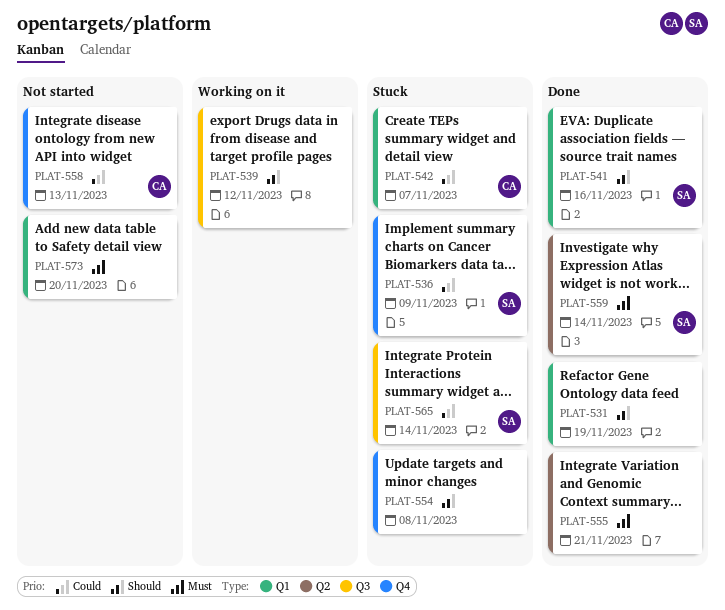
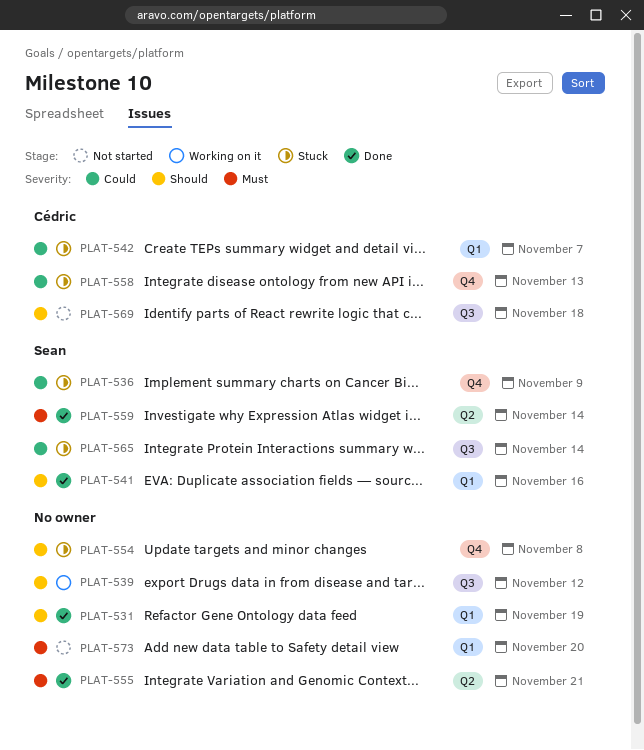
PLAT-558, status: Not started -> Stuck
PLAT-569: none -> present

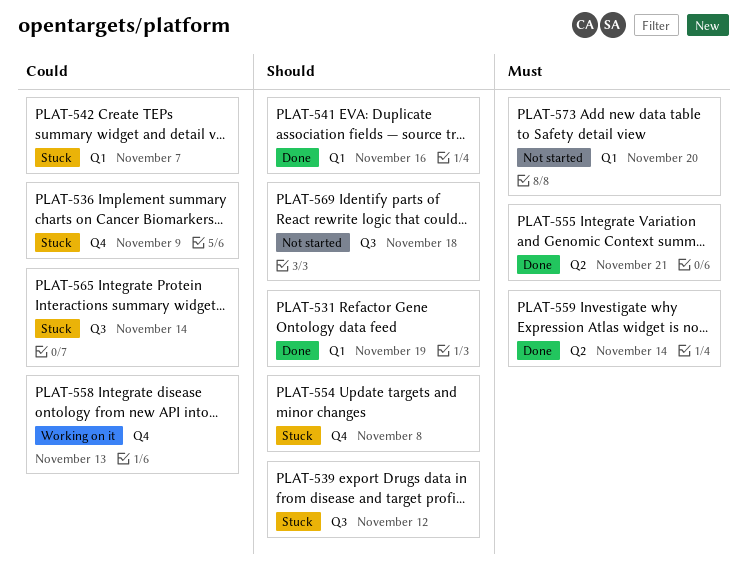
PLAT-539, status: Working on it -> Stuck
PLAT-558, status: Stuck -> Working on it

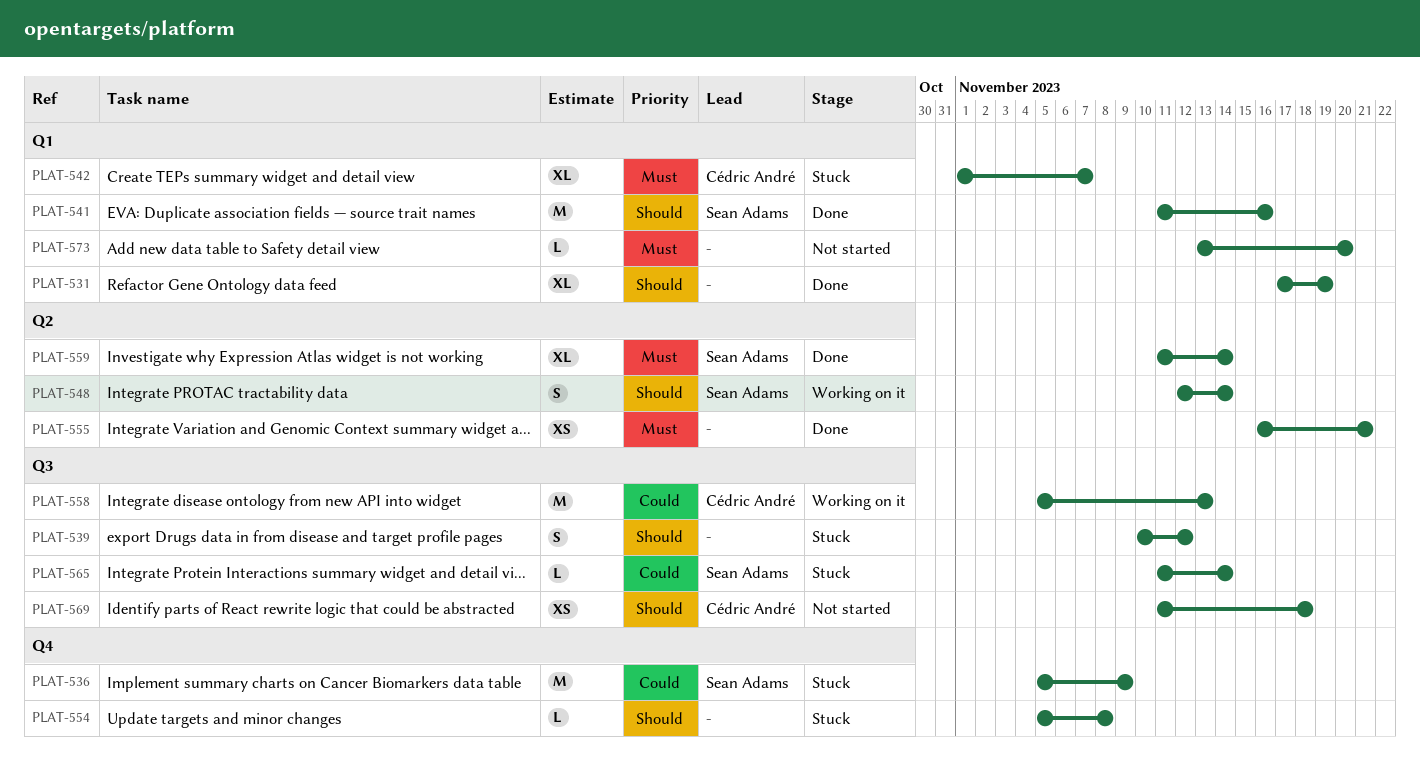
PLAT-542, priority: Could -> Must
PLAT-548: none -> present
PLAT-558, label: Q4 -> Q3

